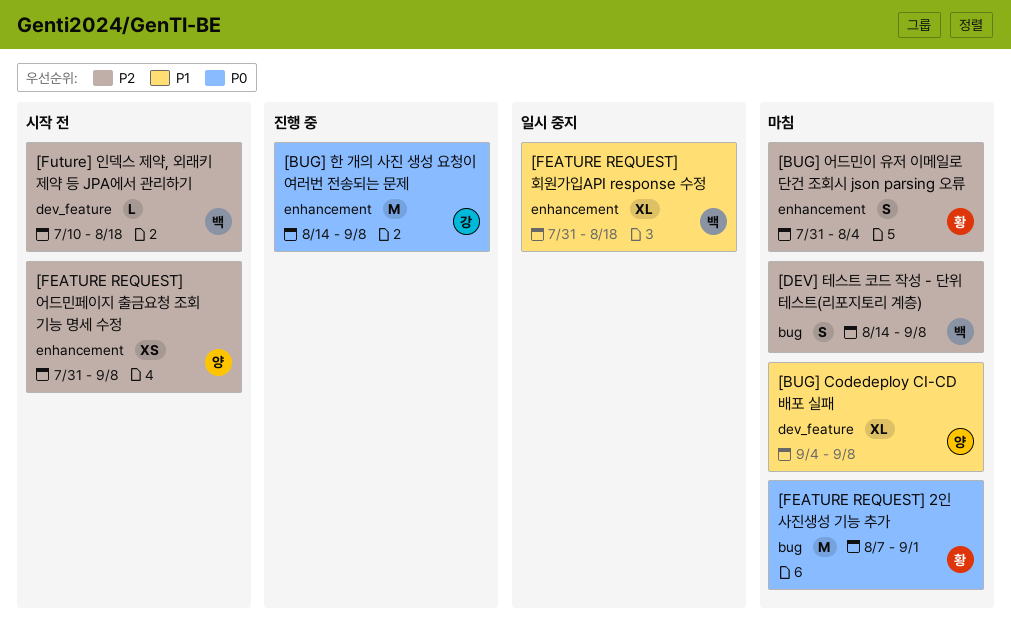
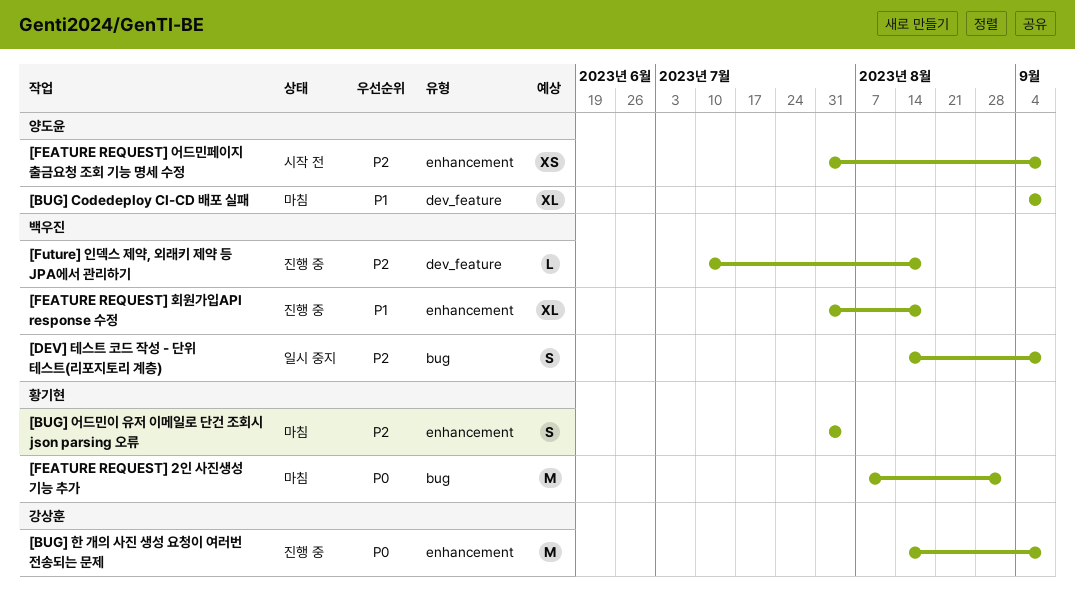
[DEV] 테스트 코드 작성 - 단위 테스트(리포지토리 계층), status: 마침 -> 일시 중지
[FEATURE REQUEST] 회원가입API response 수정, status: 일시 중지 -> 진행 중
[Future] 인덱스 제약, 외래키 제약 등 JPA에서 관리하기, status: 시작 전 -> 진행 중

